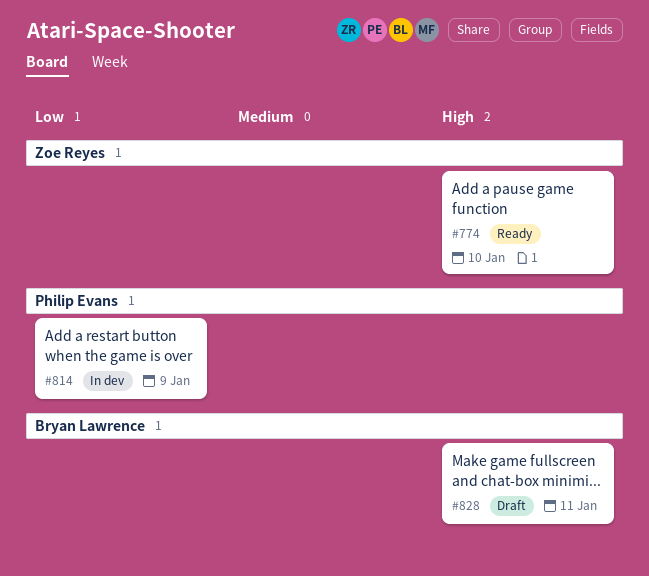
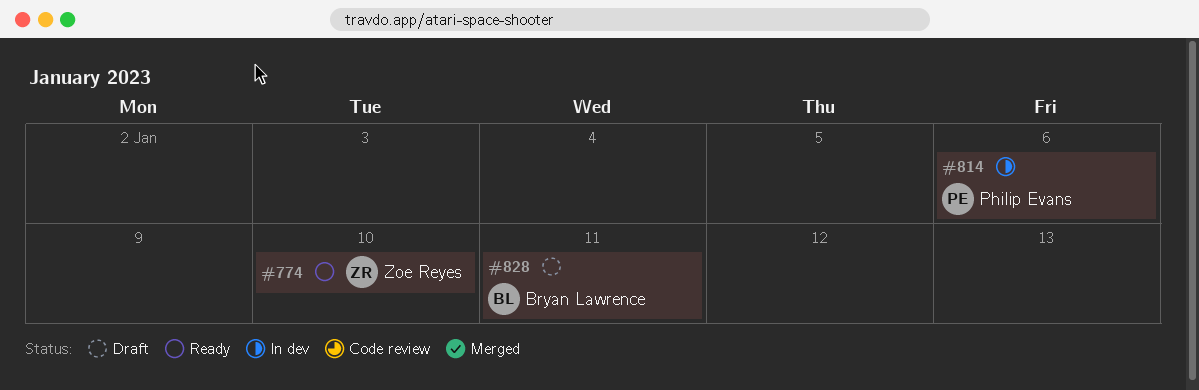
#814, due: Jan 9 -> Jan 6

